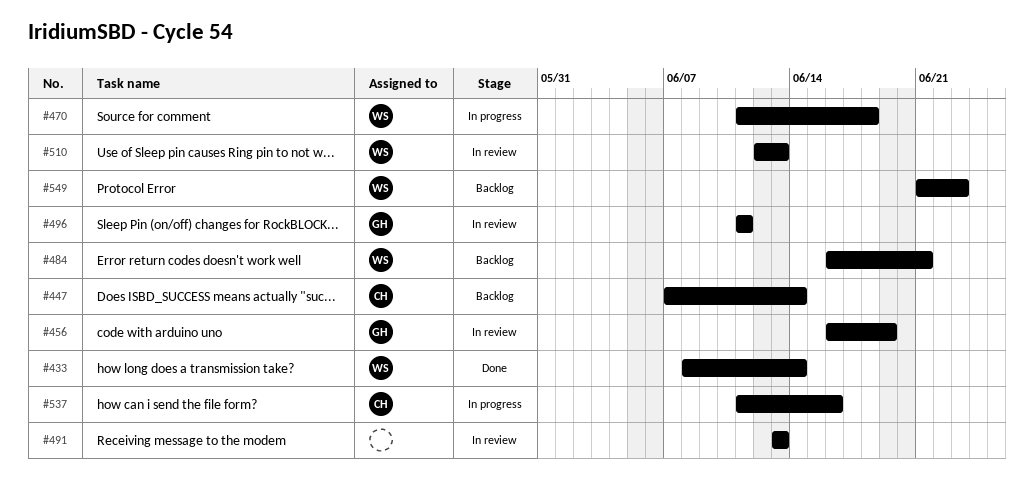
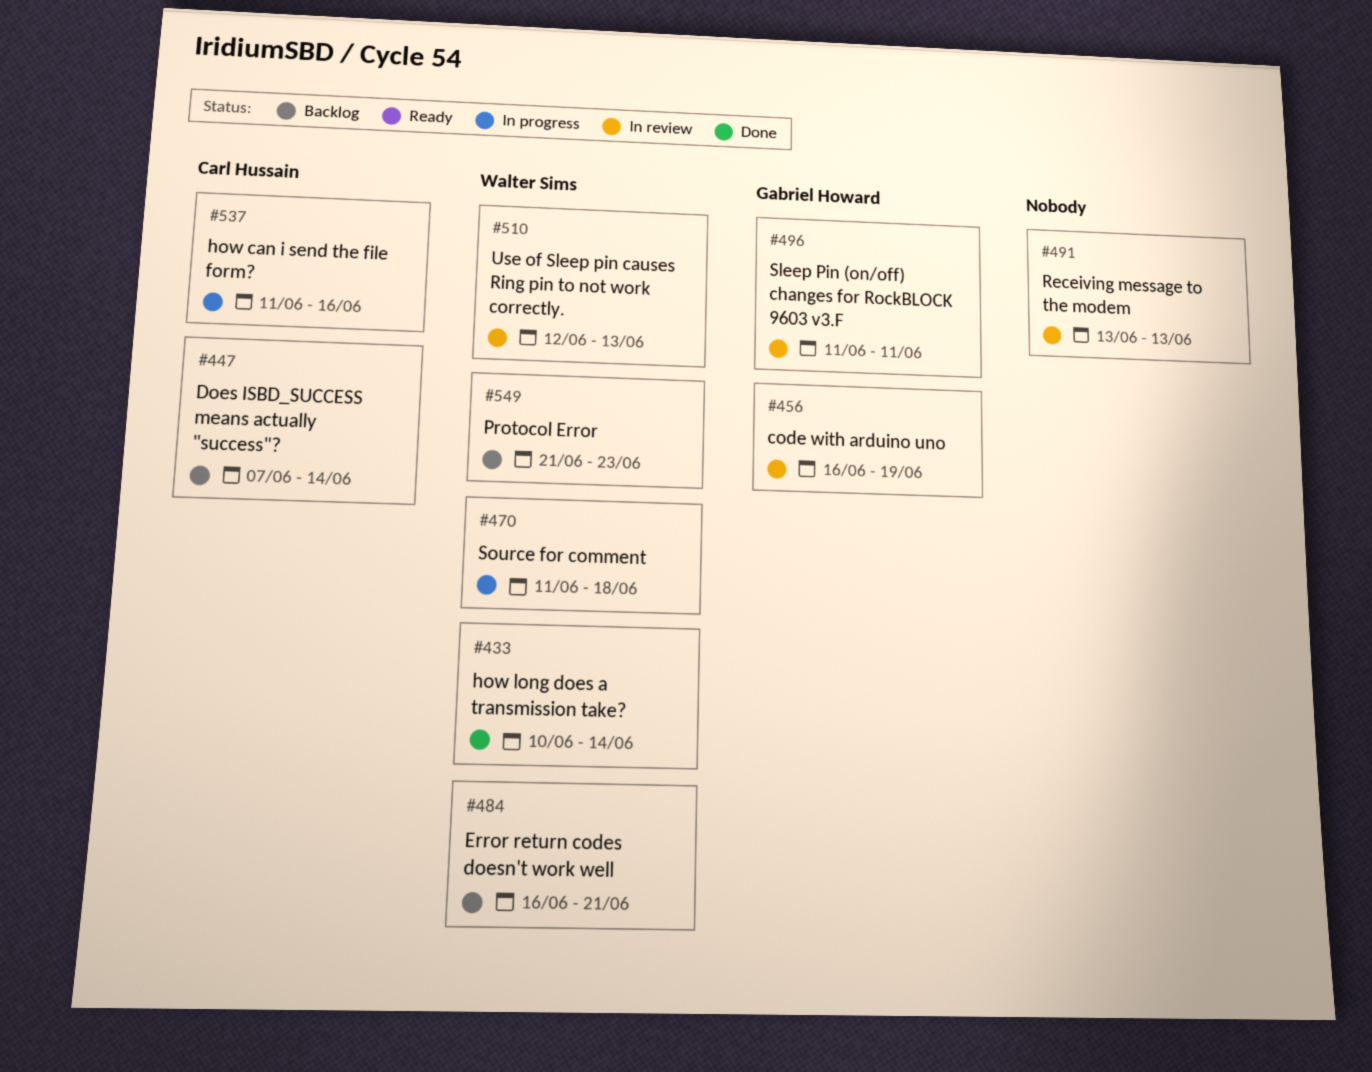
#433, start: Jun 8 -> Jun 10

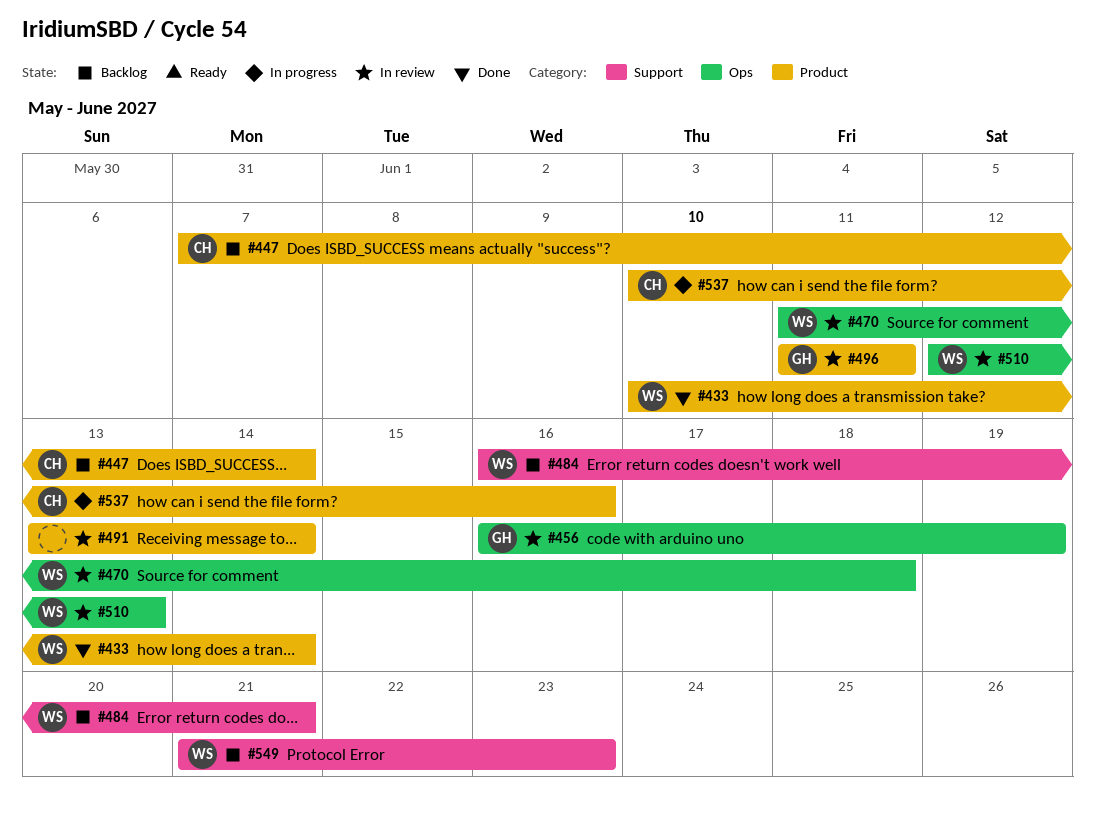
#470, status: In progress -> In review
#491, due: Jun 13 -> Jun 14
#537, start: Jun 11 -> Jun 10

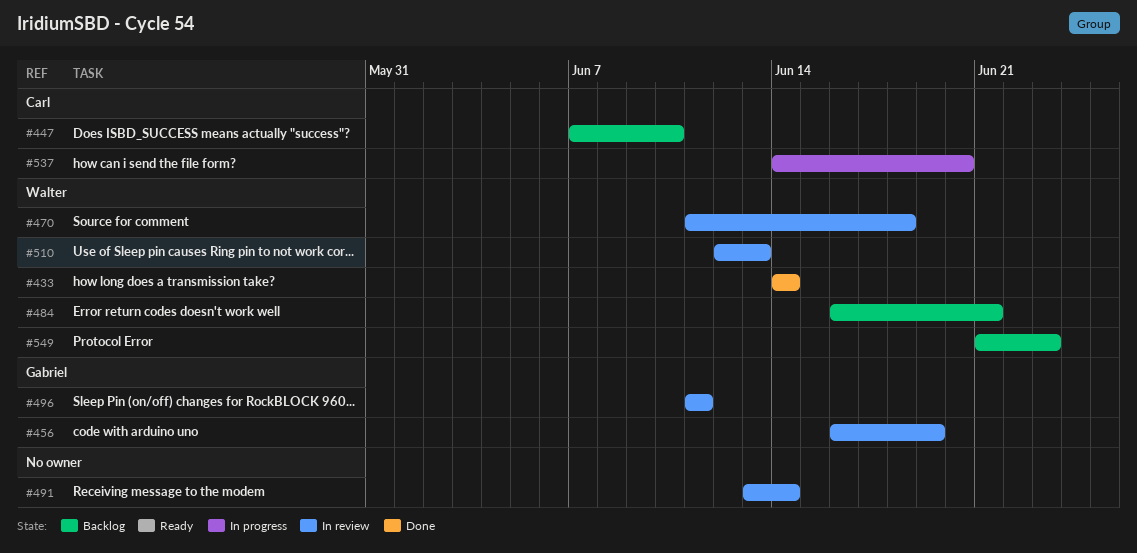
#433, start: Jun 10 -> Jun 14
#447, due: Jun 14 -> Jun 10
#537, start: Jun 10 -> Jun 14
#537, due: Jun 16 -> Jun 20

